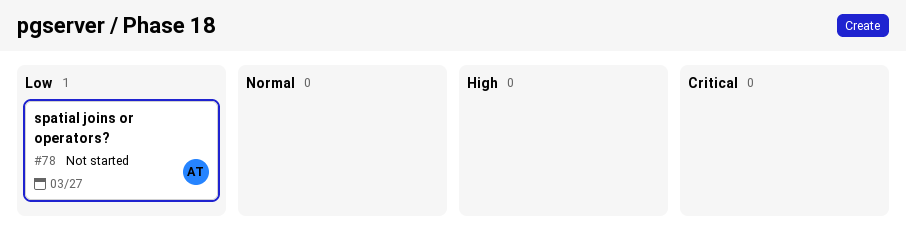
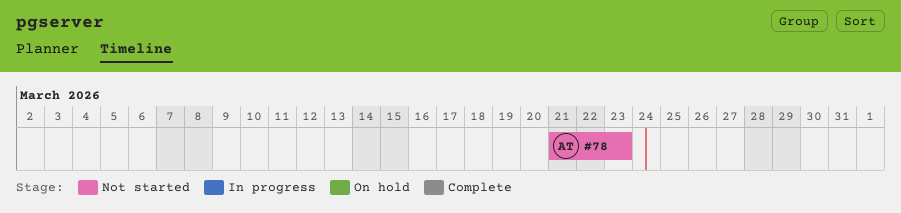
#78, due: Mar 27 -> Mar 23

